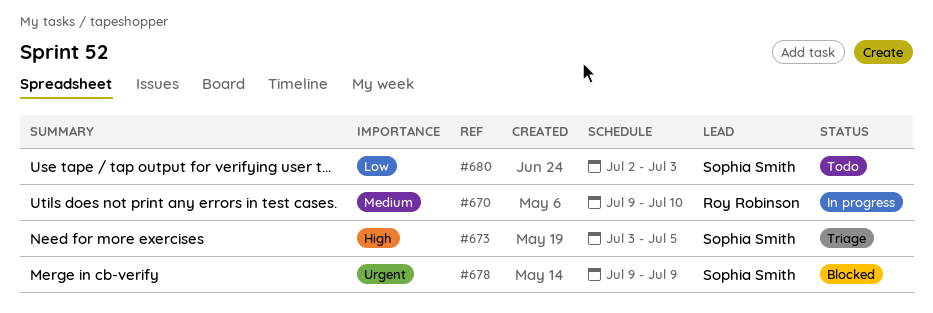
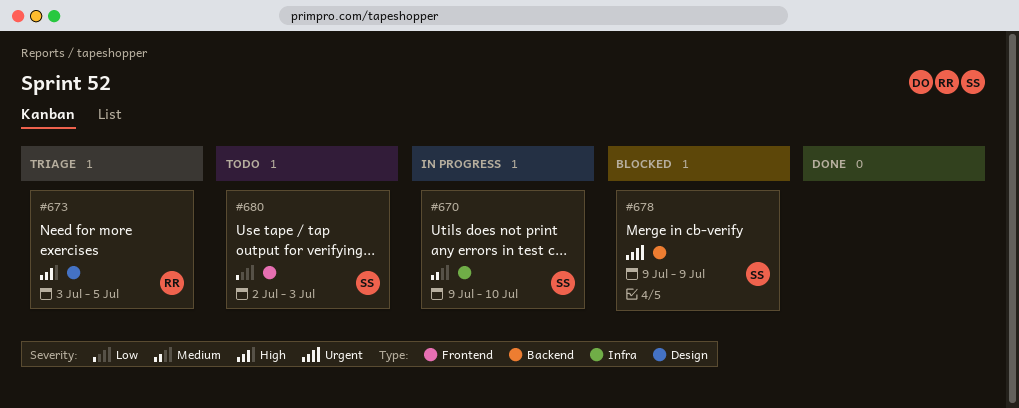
#670, owner: Roy Robinson -> Sophia Smith
#673, owner: Sophia Smith -> Roy Robinson

